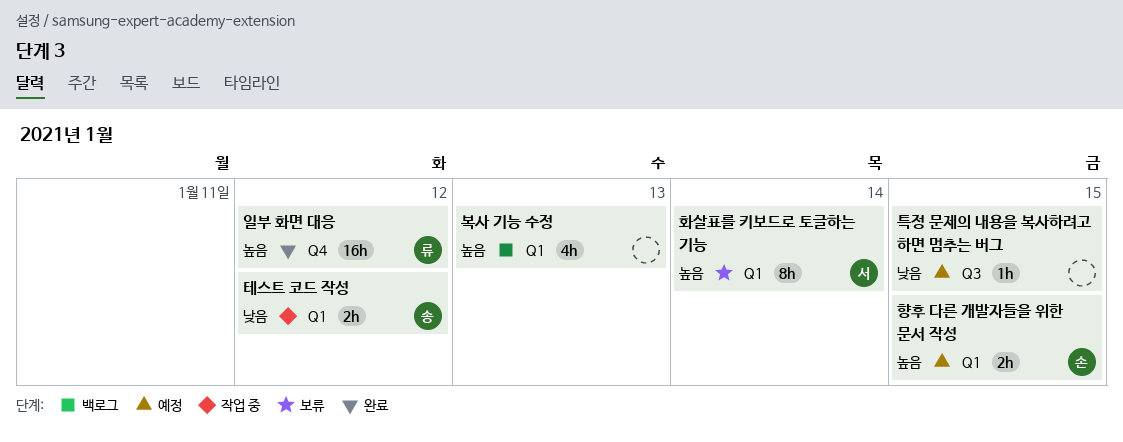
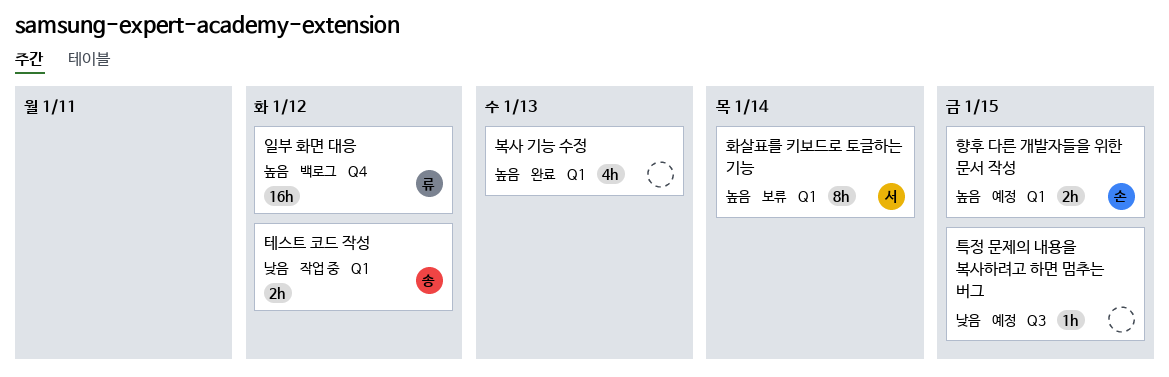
복사 기능 수정, status: 백로그 -> 완료
일부 화면 대응, status: 완료 -> 백로그

